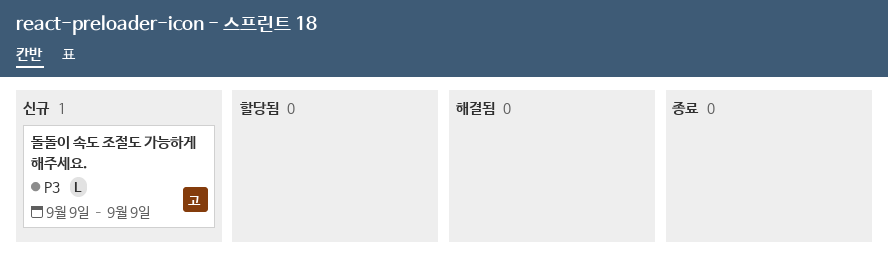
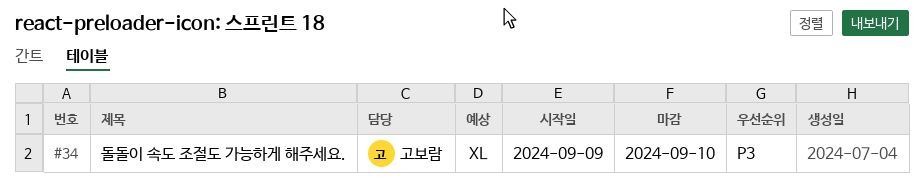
돌돌이 속도 조절도 가능하게 해주세요., estimate: L -> XL
돌돌이 속도 조절도 가능하게 해주세요., due: Sep 9 -> Sep 10

